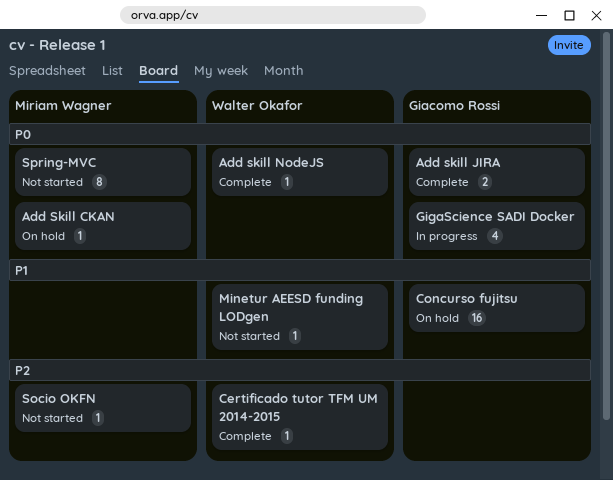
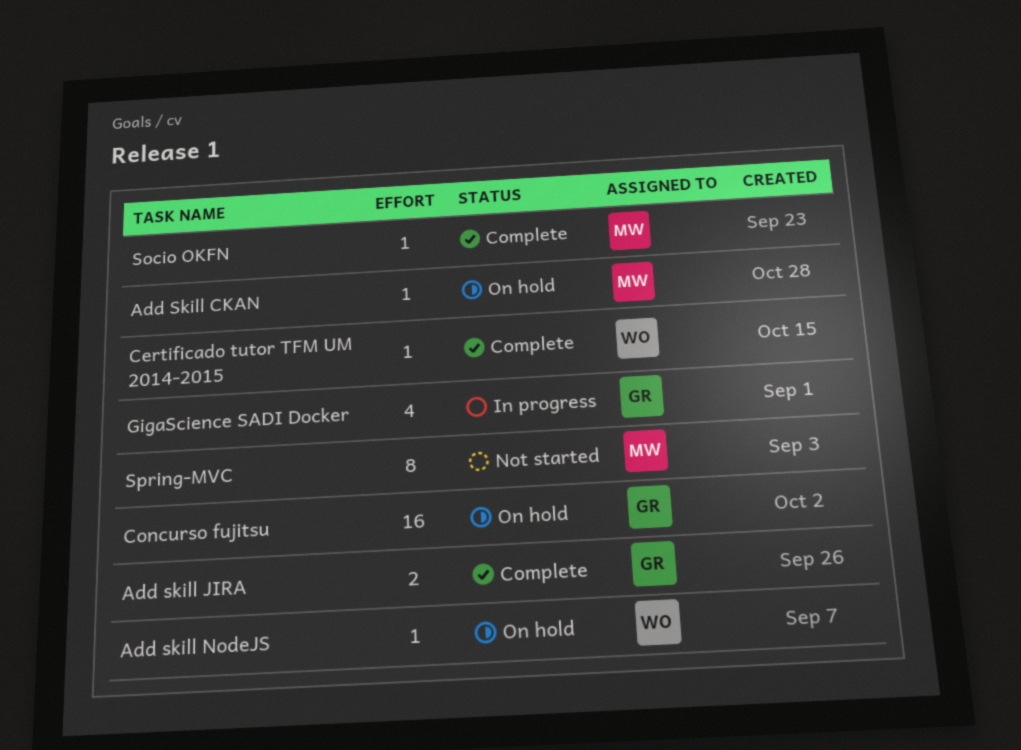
Add skill NodeJS, status: Complete -> On hold
Minetur AEESD funding LODgen: present -> none
Socio OKFN, status: Not started -> Complete

